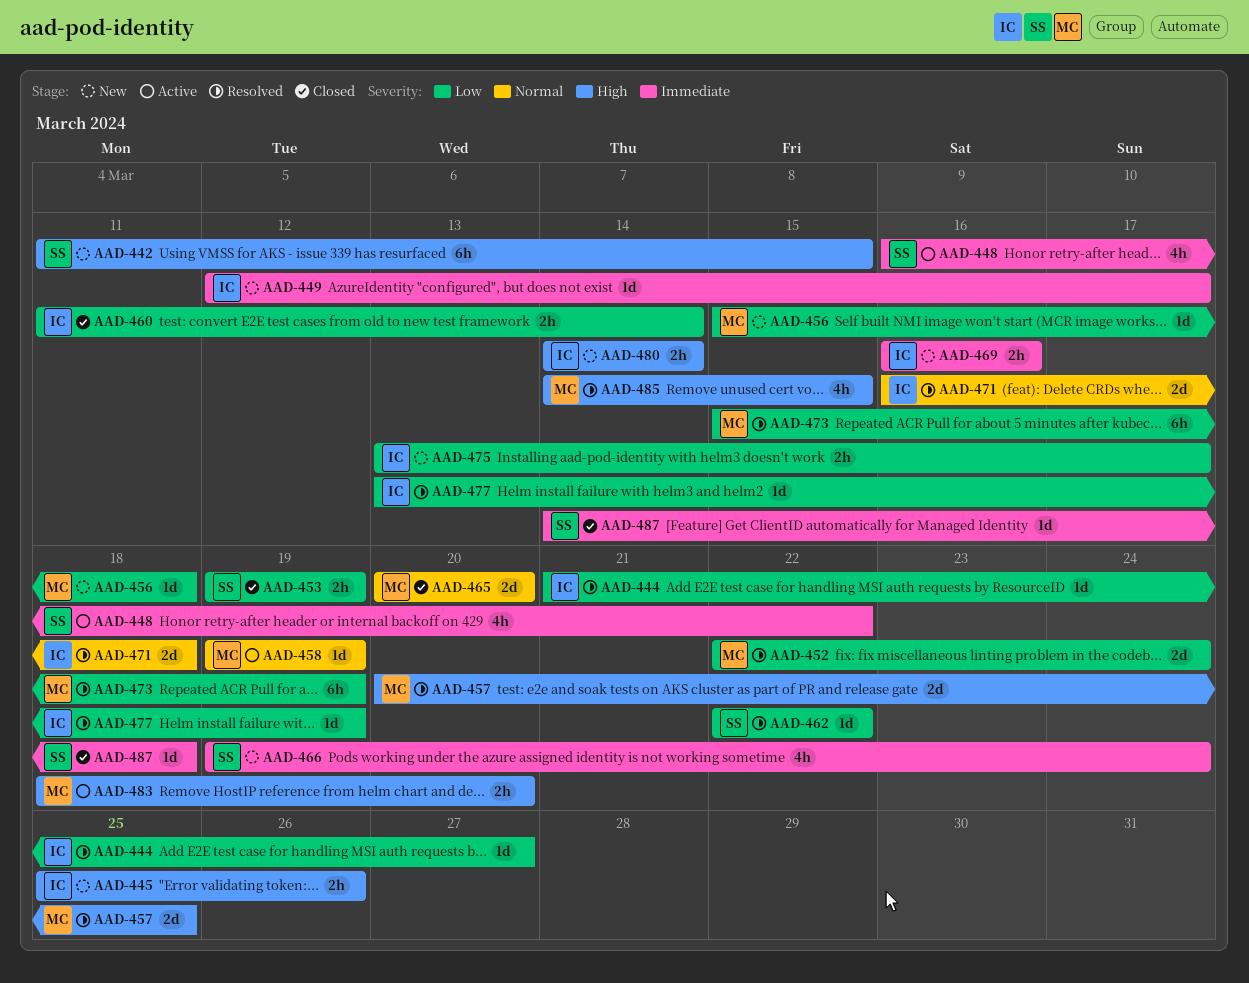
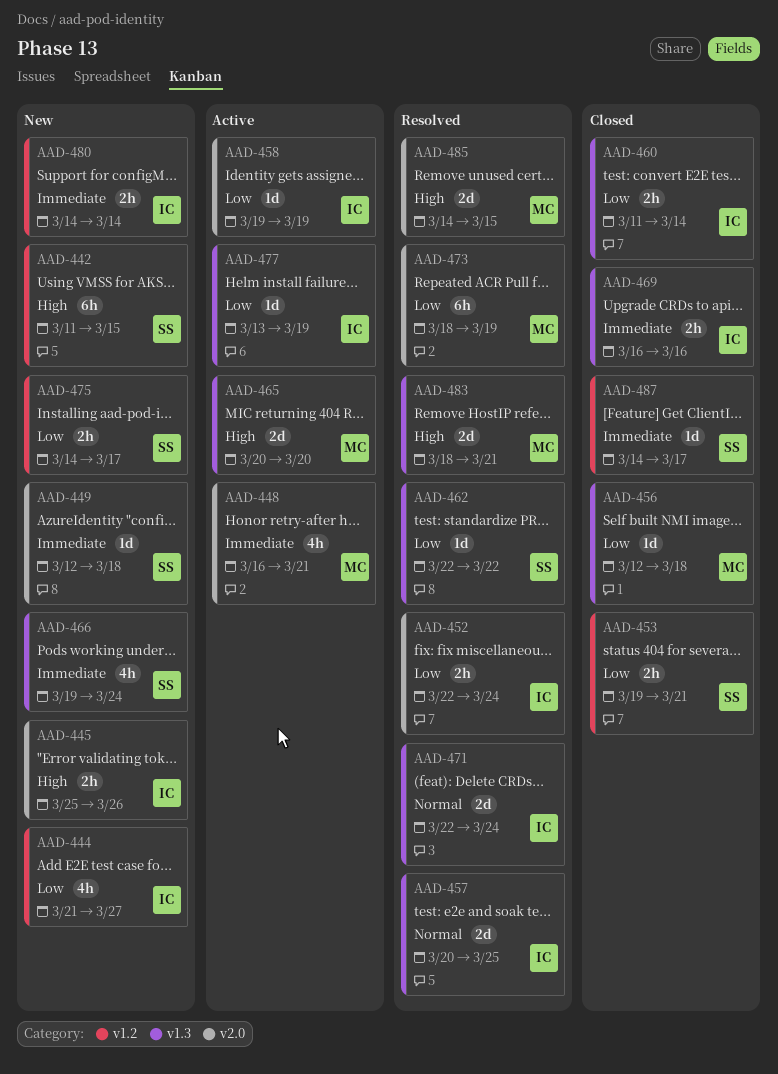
AAD-444, status: Resolved -> New
AAD-444, estimate: 1d -> 4h
AAD-448, owner: SS -> MC
AAD-448, due: Mar 22 -> Mar 21
AAD-449, owner: IC -> SS
AAD-449, due: Mar 17 -> Mar 18
AAD-452, owner: MC -> IC
AAD-452, estimate: 2d -> 2h
AAD-453, due: Mar 19 -> Mar 21
AAD-456, status: New -> Closed
AAD-456, start: Mar 15 -> Mar 12
AAD-457, owner: MC -> IC
AAD-457, priority: High -> Normal
AAD-458, owner: MC -> IC
AAD-458, priority: Normal -> Low
AAD-465, status: Closed -> Active
AAD-465, priority: Normal -> High
AAD-469, status: New -> Closed
AAD-471, start: Mar 16 -> Mar 22
AAD-471, due: Mar 18 -> Mar 24
AAD-473, start: Mar 15 -> Mar 18
AAD-475, owner: IC -> SS
AAD-475, start: Mar 13 -> Mar 14
AAD-477, status: Resolved -> Active
AAD-480, priority: High -> Immediate
AAD-483, status: Active -> Resolved
AAD-483, estimate: 2h -> 2d
AAD-483, due: Mar 20 -> Mar 21
AAD-485, estimate: 4h -> 2d
AAD-487, due: Mar 18 -> Mar 17

